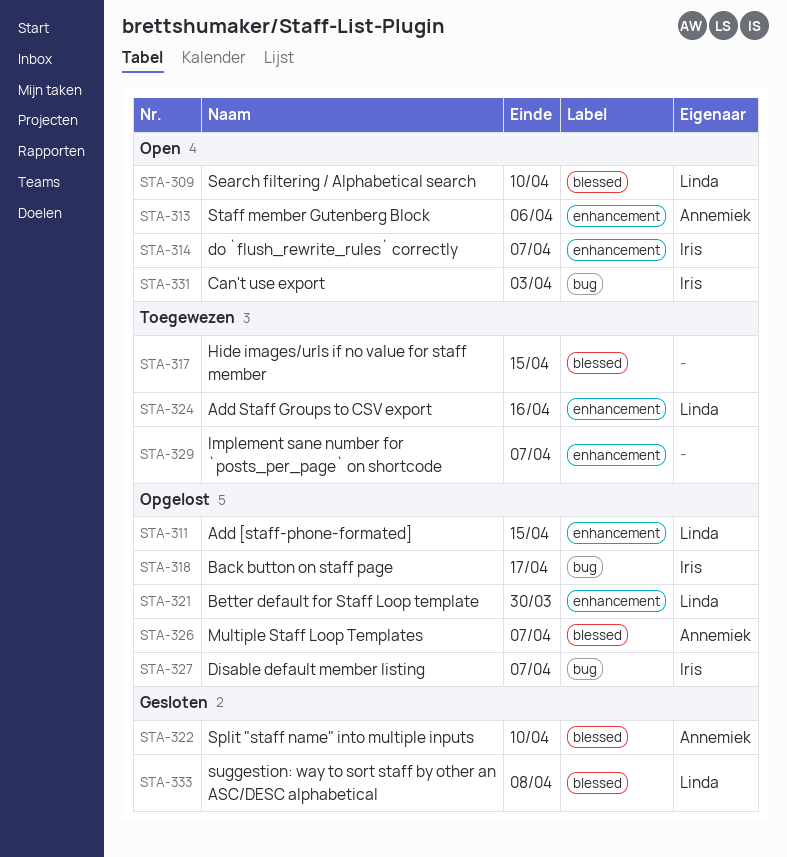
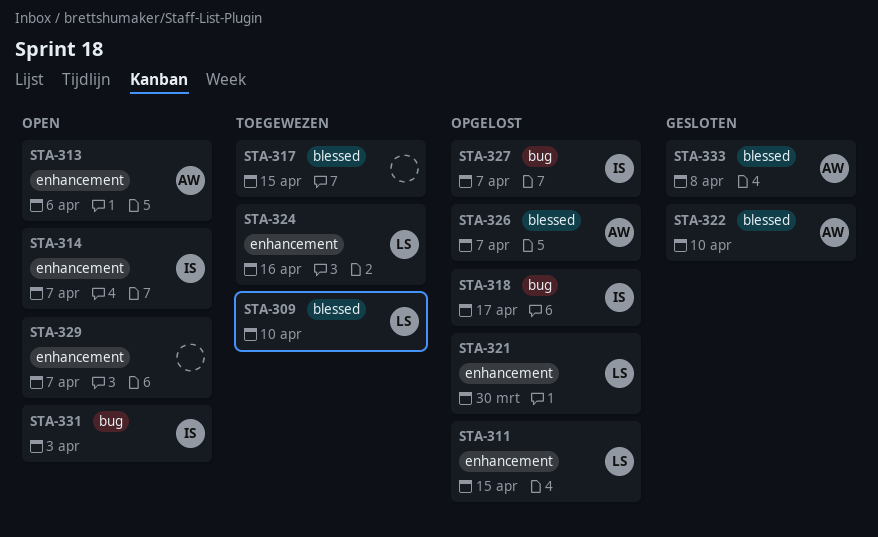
STA-309, status: Open -> Toegewezen
STA-329, status: Toegewezen -> Open
STA-333, owner: Linda -> Annemiek

